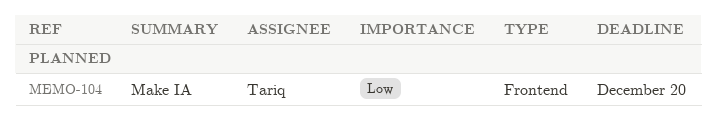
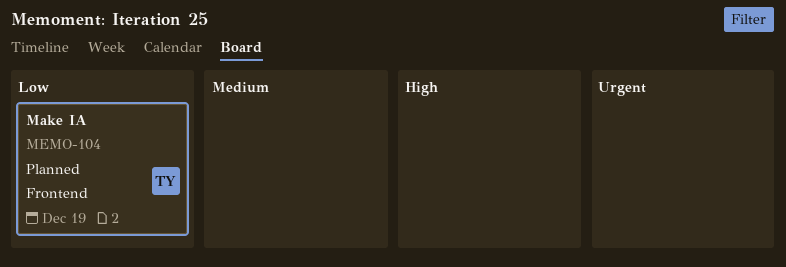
MEMO-104, due: Dec 20 -> Dec 19

